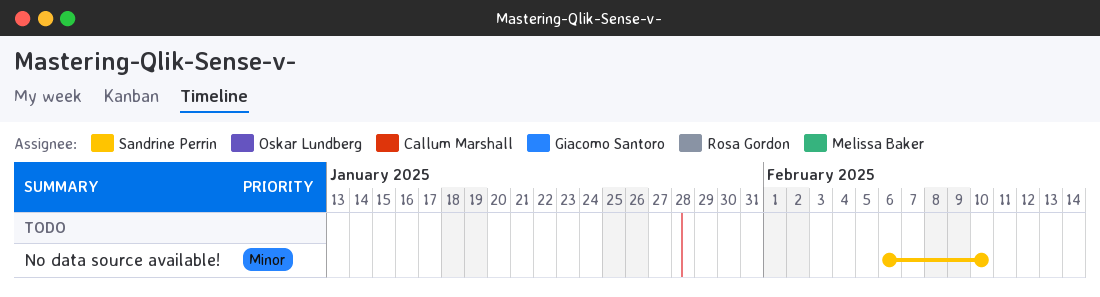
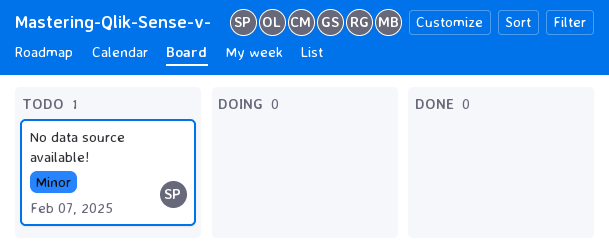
No data source available!, due: Feb 10 -> Feb 7

